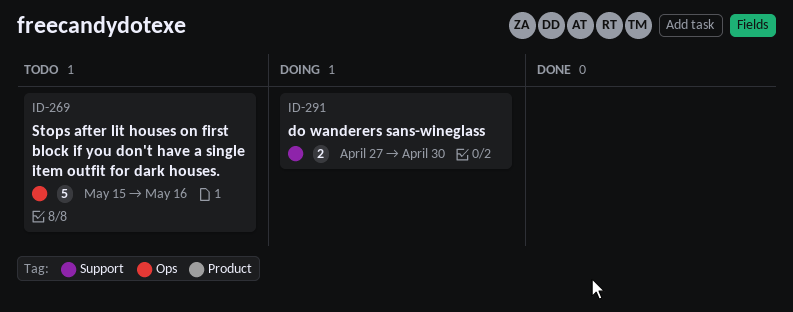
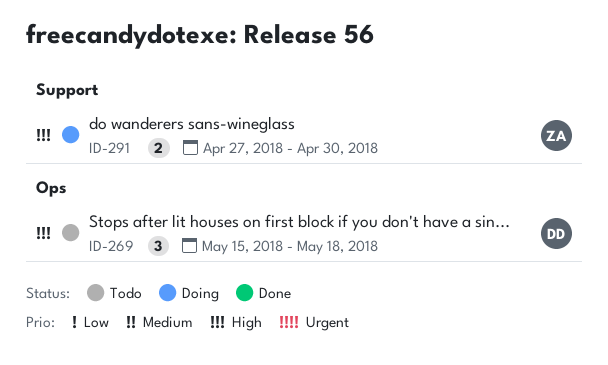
ID-269, estimate: 5 -> 3
ID-269, due: May 16 -> May 18

